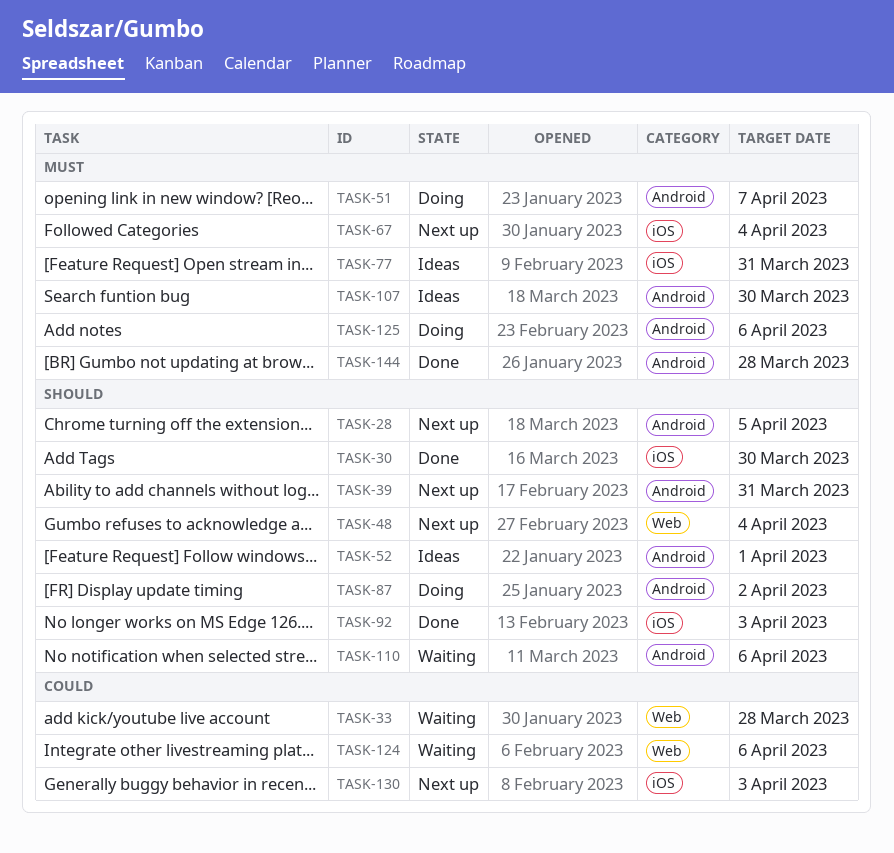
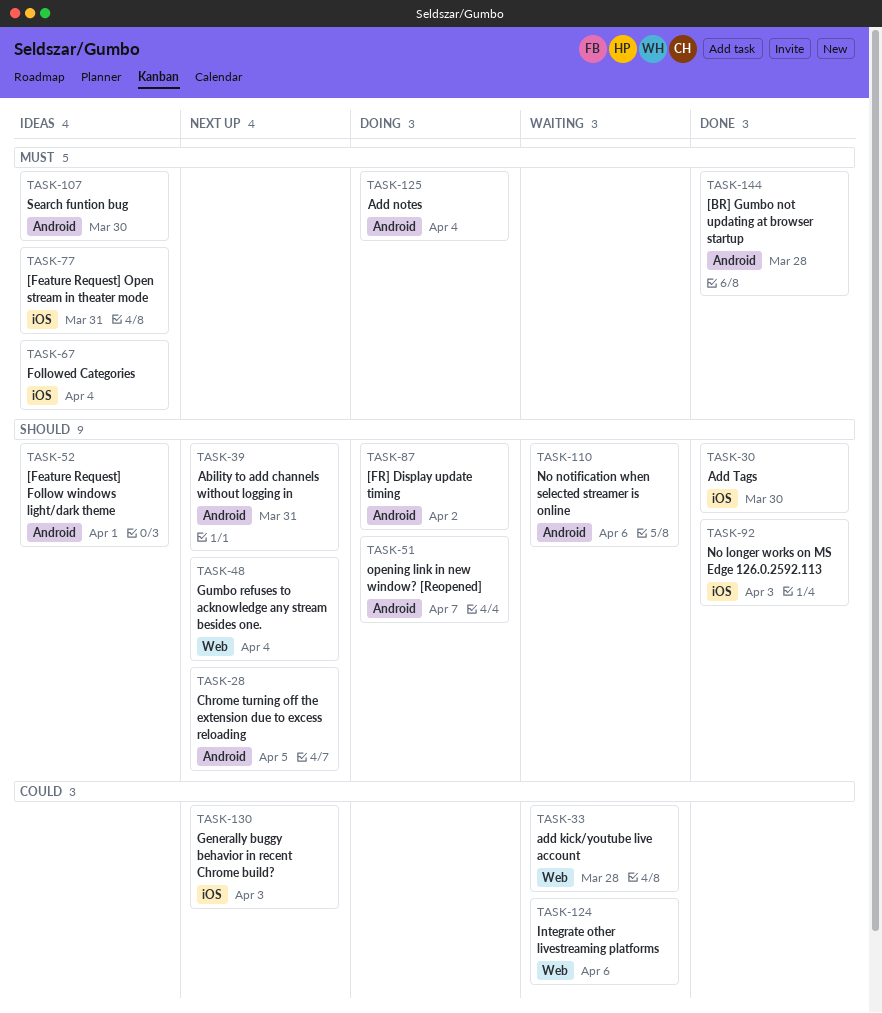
TASK-51, priority: Must -> Should
TASK-67, status: Next up -> Ideas
TASK-125, due: Apr 6 -> Apr 4

